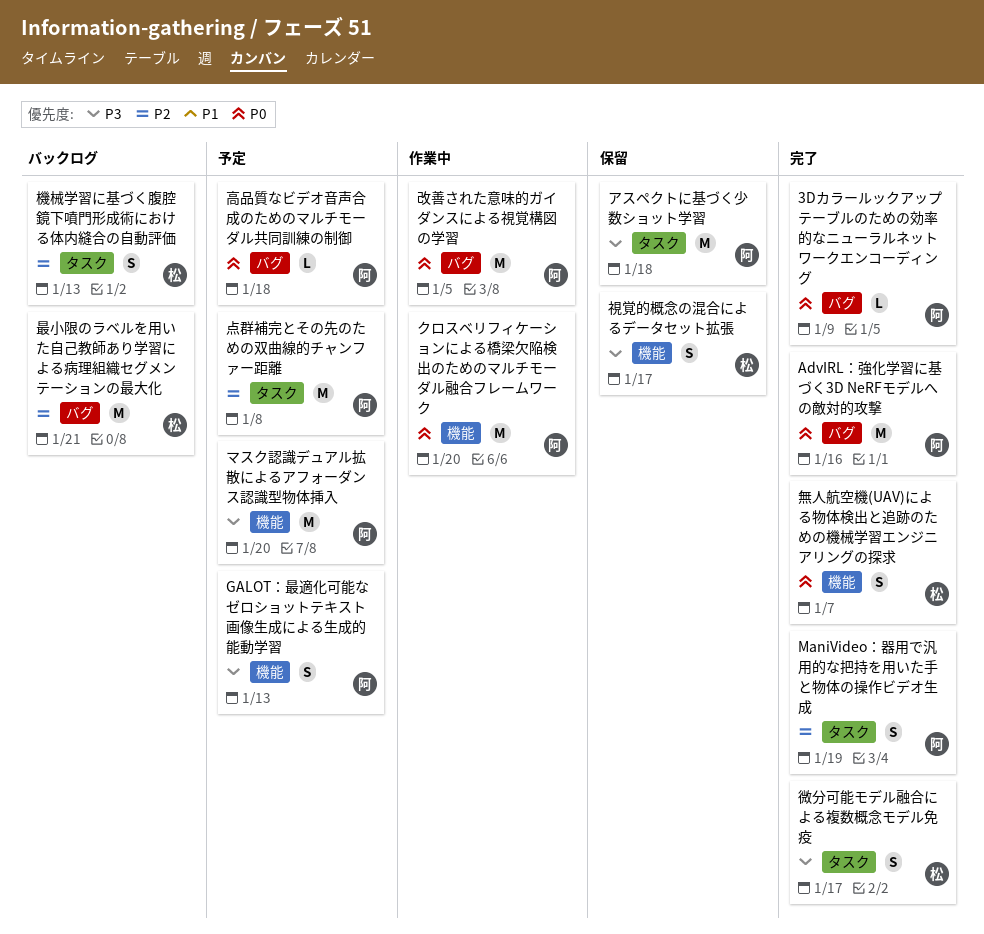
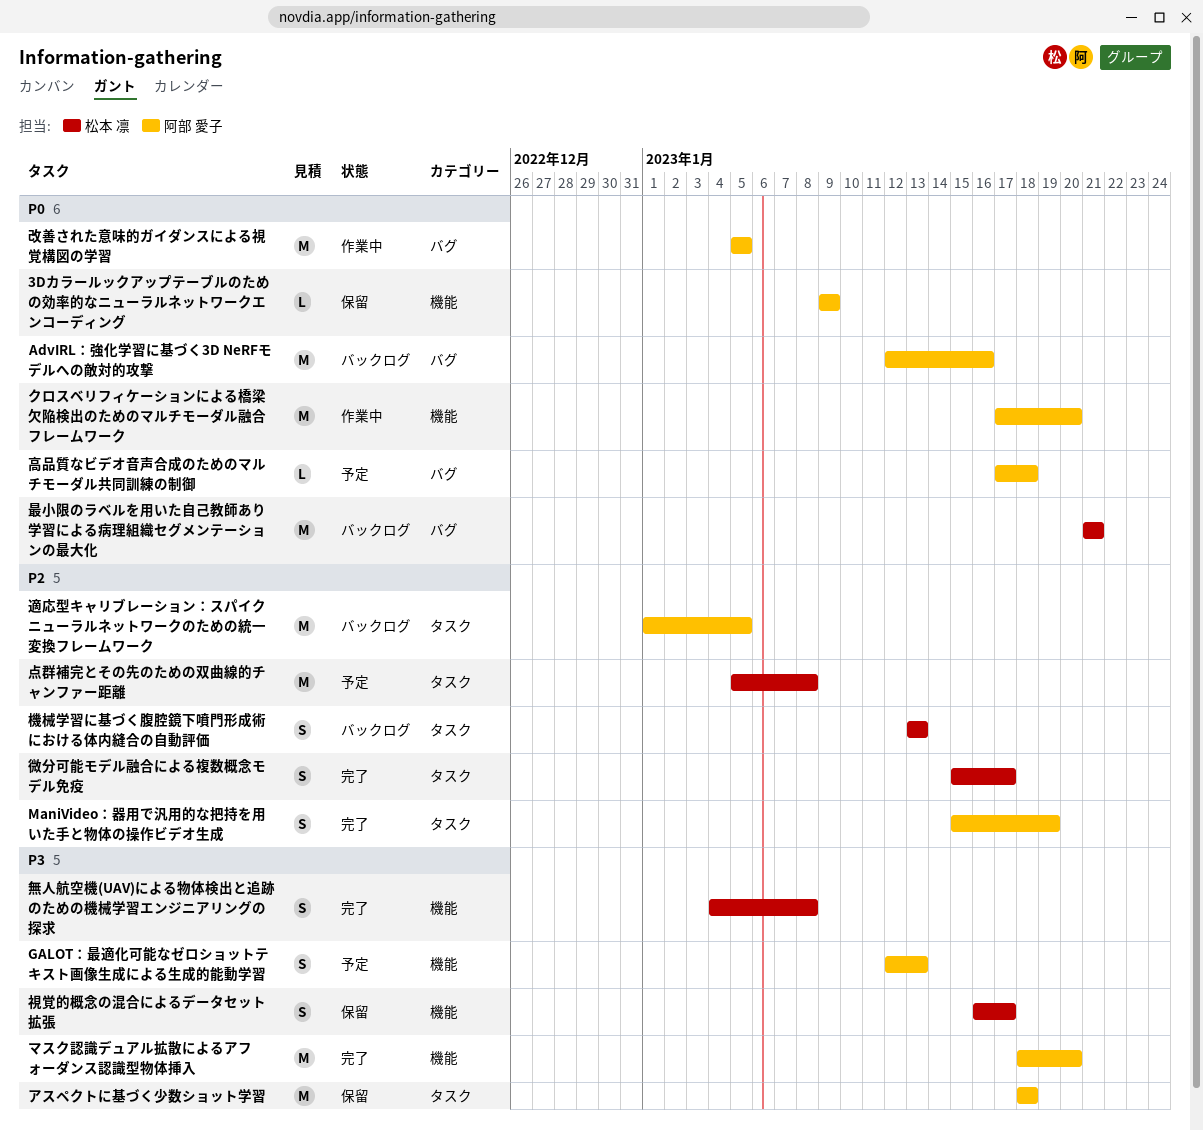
3Dカラールックアップテーブルのための効率的なニューラルネットワークエンコーディング, status: 完了 -> 保留
3Dカラールックアップテーブルのための効率的なニューラルネットワークエンコーディング, label: バグ -> 機能
AdvIRL：強化学習に基づく3D NeRFモデルへの敵対的攻撃, status: 完了 -> バックログ
マスク認識デュアル拡散によるアフォーダンス認識型物体挿入, status: 予定 -> 完了
微分可能モデル融合による複数概念モデル免疫, priority: P3 -> P2
最小限のラベルを用いた自己教師あり学習による病理組織セグメンテーションの最大化, priority: P2 -> P0
点群補完とその先のための双曲線的チャンファー距離, owner: 阿部 愛子 -> 松本 凛
無人航空機(UAV)による物体検出と追跡のための機械学習エンジニアリングの探求, priority: P0 -> P3
無人航空機(UAV)による物体検出と追跡のための機械学習エンジニアリングの探求, due: Jan 7 -> Jan 8
適応型キャリブレーション：スパイクニューラルネットワークのための統一変換フレームワーク: none -> present

